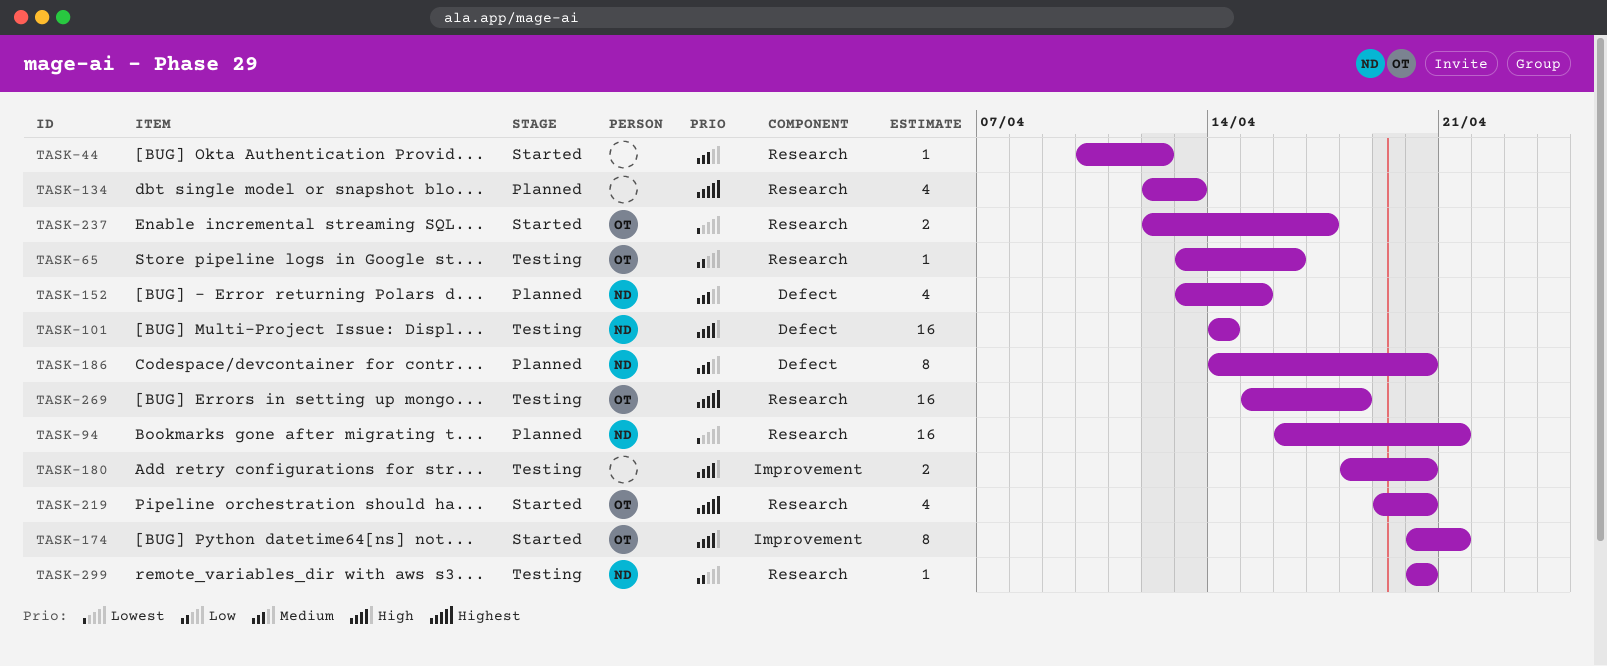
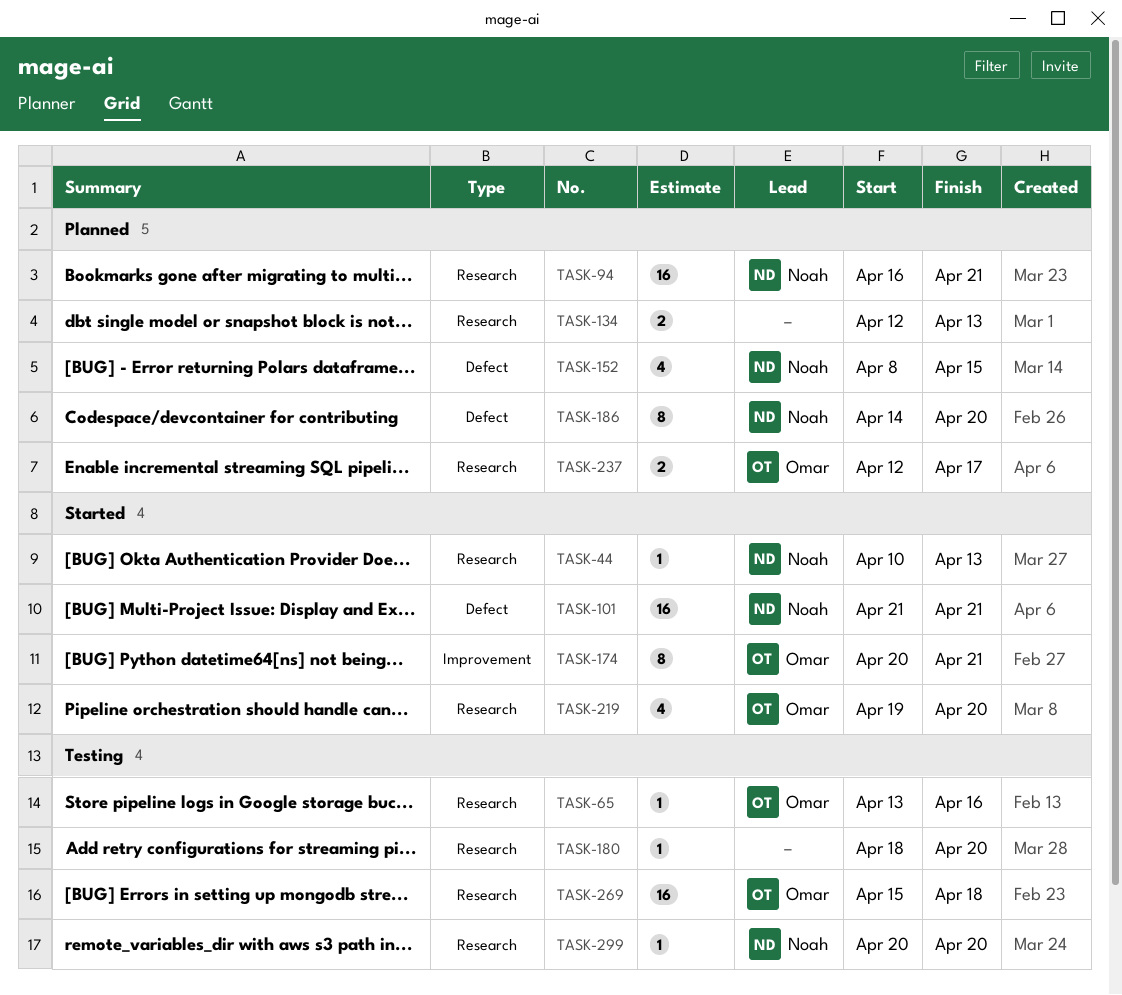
TASK-44, owner: none -> Noah
TASK-44, due: Apr 12 -> Apr 13
TASK-101, status: Testing -> Started
TASK-101, start: Apr 14 -> Apr 21
TASK-101, due: Apr 14 -> Apr 21
TASK-134, estimate: 4 -> 2
TASK-152, start: Apr 13 -> Apr 8
TASK-180, label: Improvement -> Research
TASK-180, estimate: 2 -> 1
TASK-237, status: Started -> Planned

